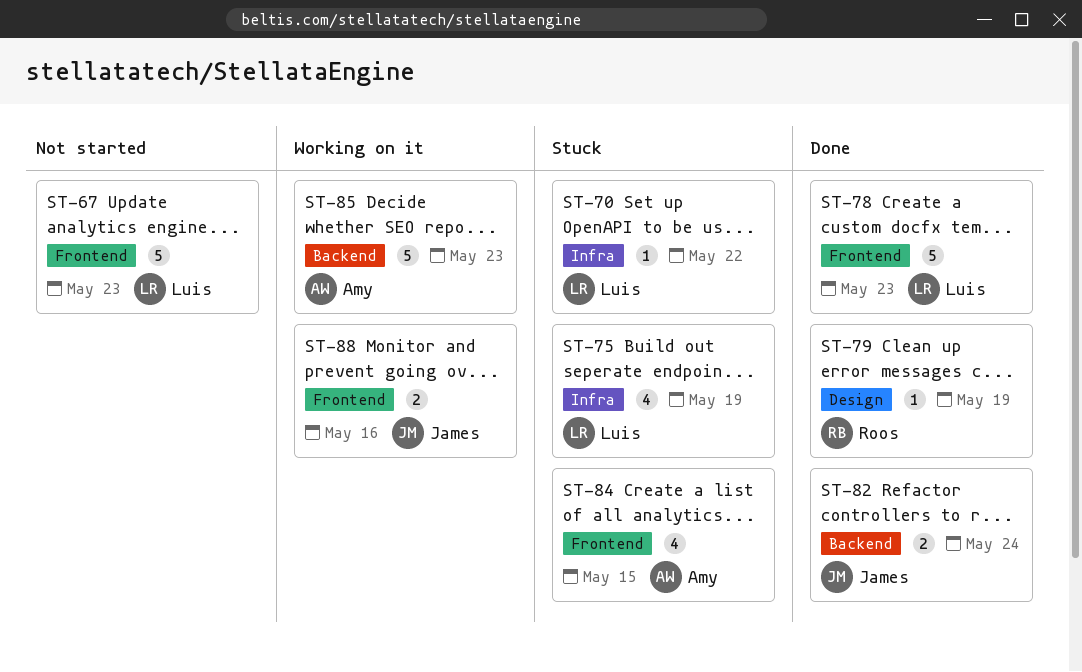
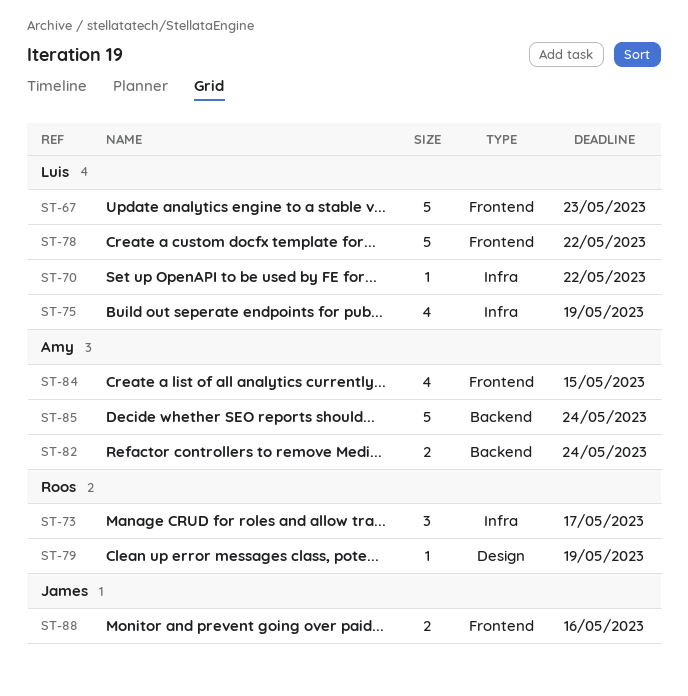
ST-73: none -> present
ST-78, due: May 23 -> May 22
ST-82, owner: James -> Amy
ST-85, due: May 23 -> May 24

